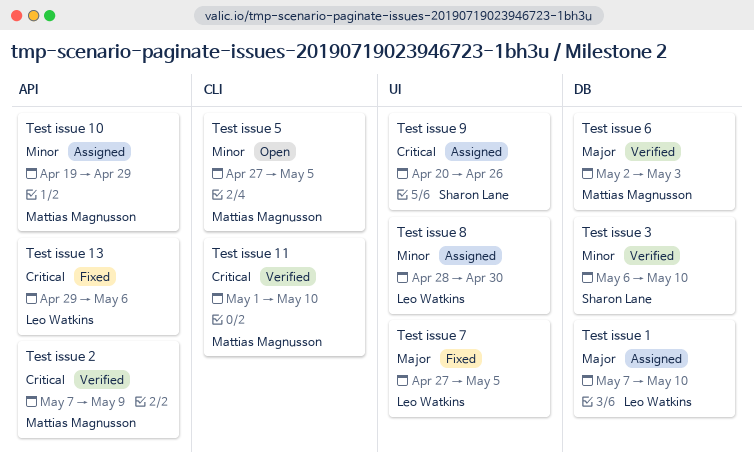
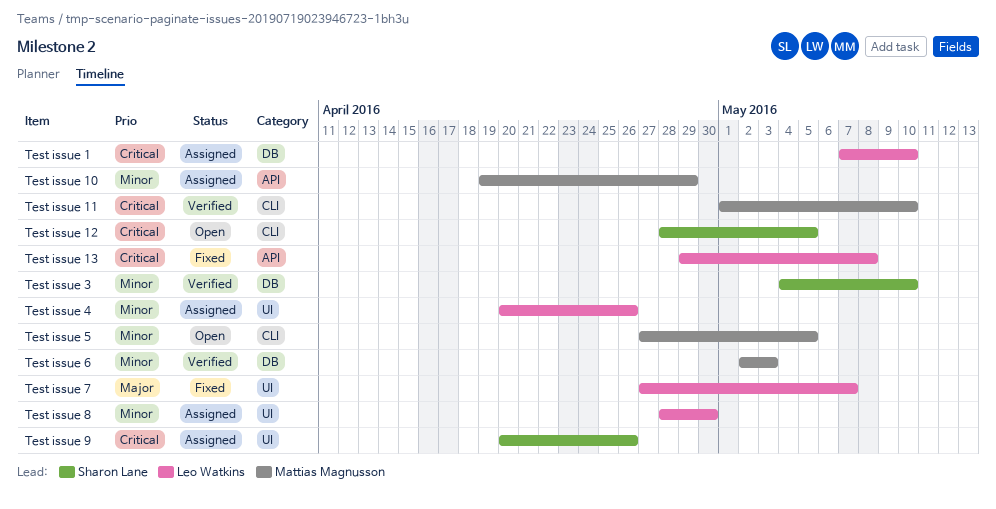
Test issue 1, priority: Major -> Critical
Test issue 12: none -> present
Test issue 13, due: May 6 -> May 8
Test issue 2: present -> none
Test issue 3, start: May 6 -> May 4
Test issue 4: none -> present
Test issue 6, priority: Major -> Minor
Test issue 7, due: May 5 -> May 7

